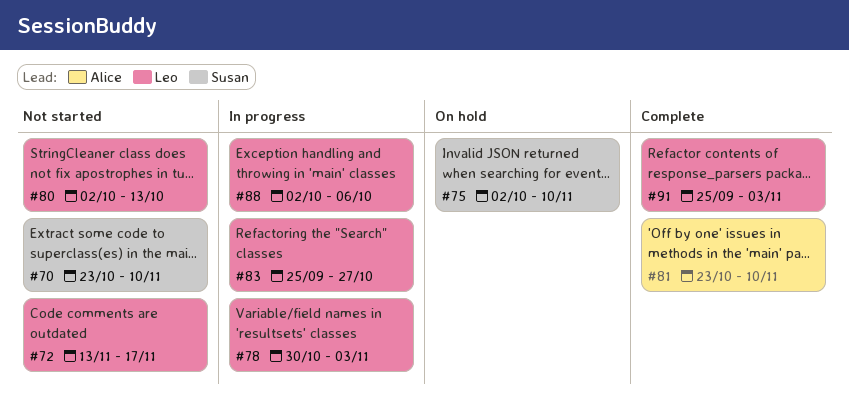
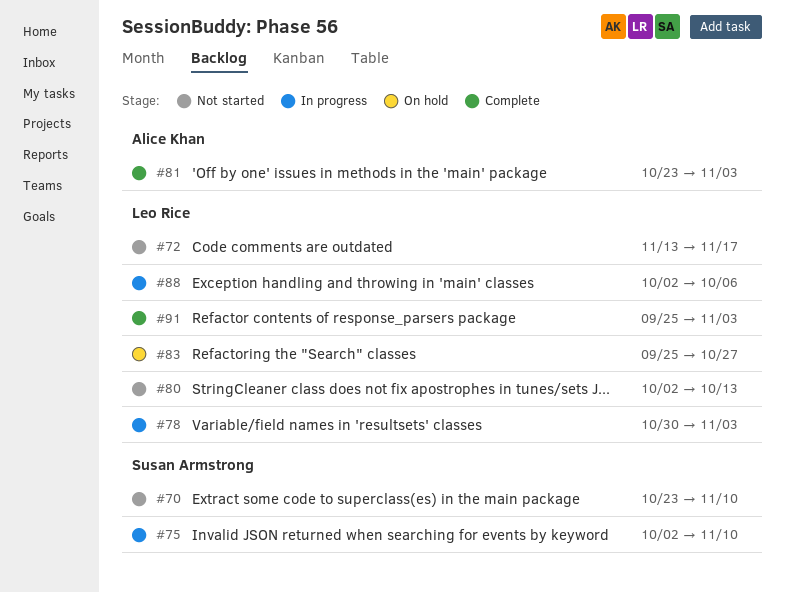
#75, status: On hold -> In progress
#81, due: Nov 10 -> Nov 3
#83, status: In progress -> On hold

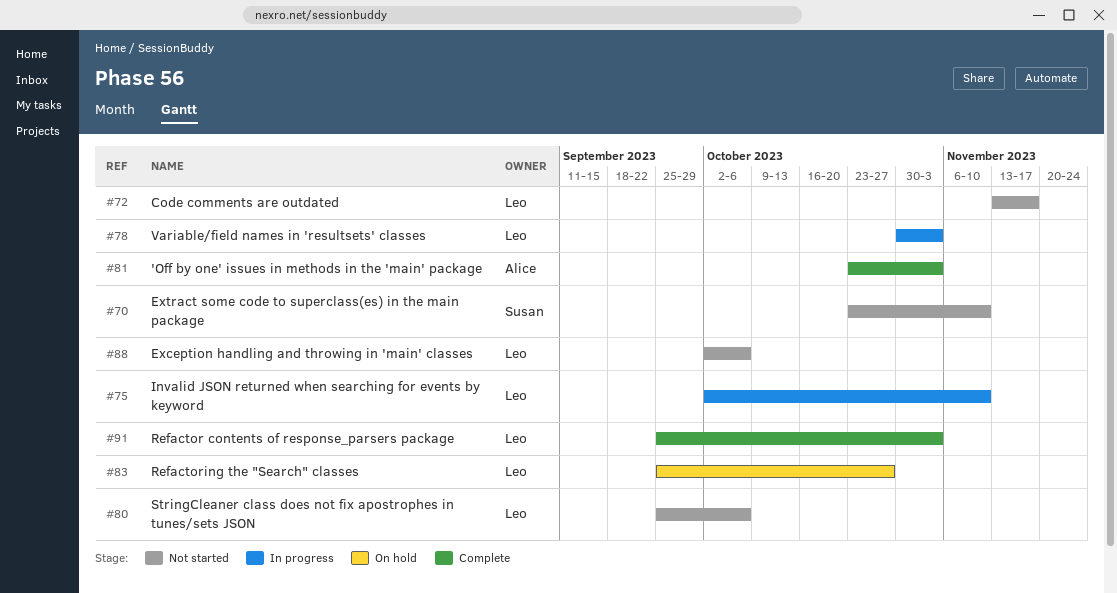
#75, owner: Susan Armstrong -> Leo Rice
#80, start: Oct 2 -> Sep 25
#80, due: Oct 13 -> Oct 6
#88, status: In progress -> Not started

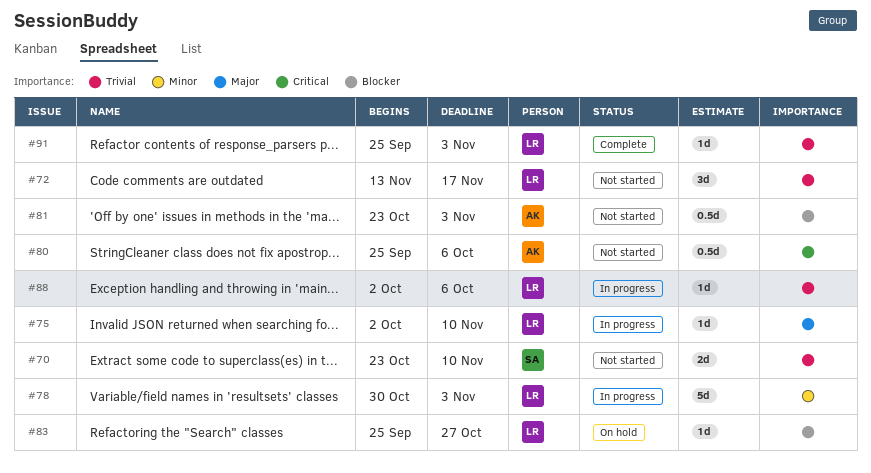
#80, owner: Leo -> Alice
#81, status: Complete -> Not started
#88, status: Not started -> In progress

